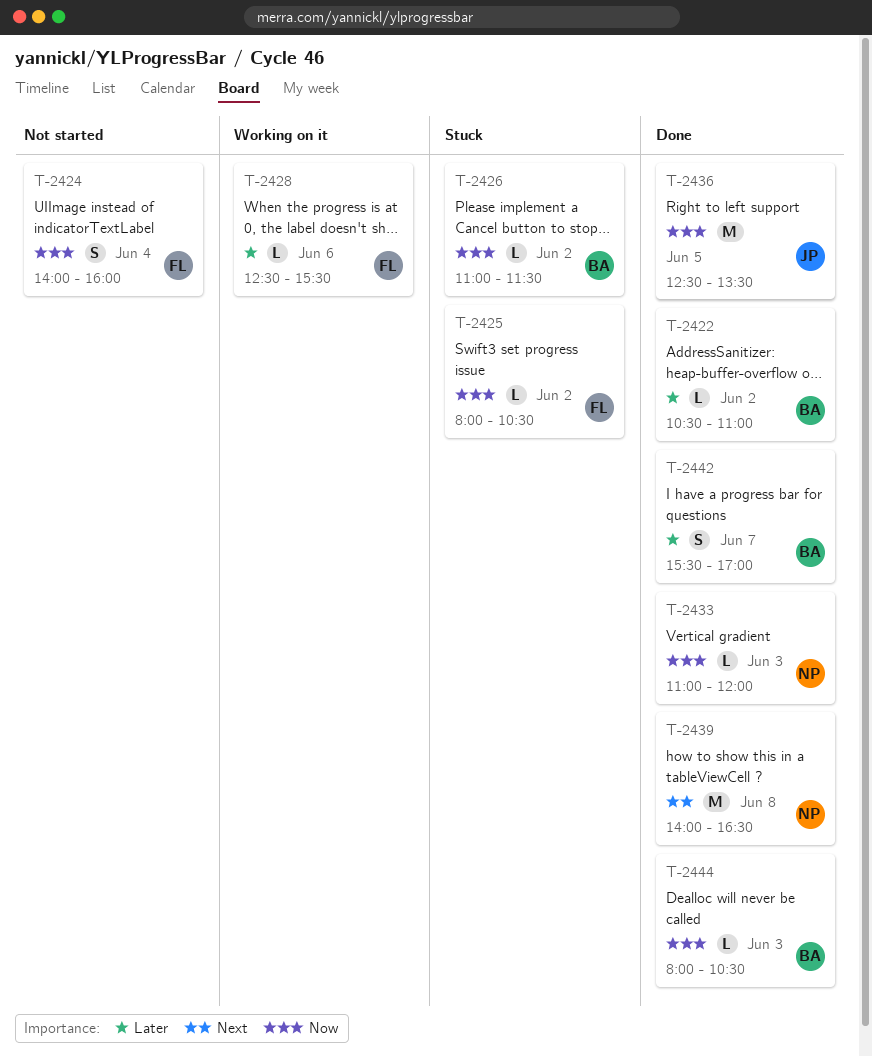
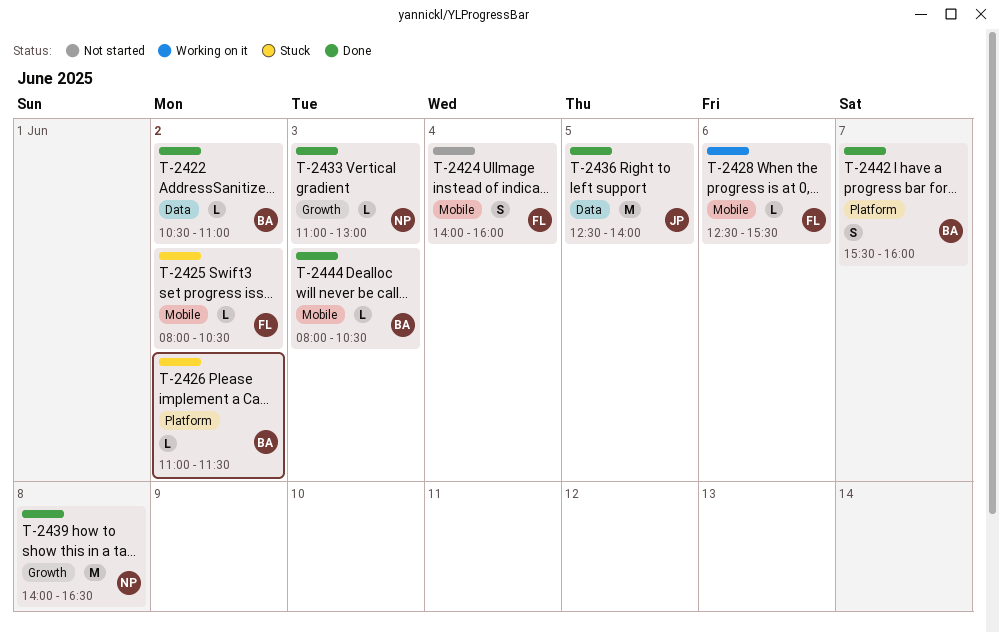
T-2433, ends: 12:00 -> 13:00
T-2436, ends: 13:30 -> 14:00
T-2442, ends: 17:00 -> 16:00

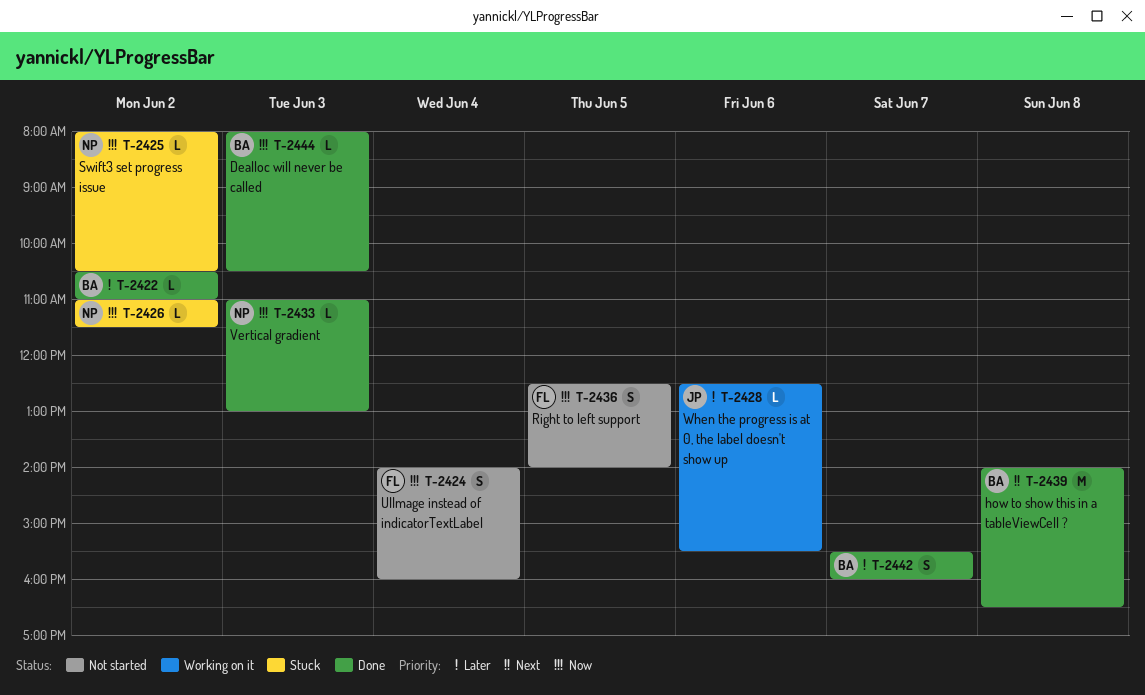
T-2425, owner: FL -> NP
T-2426, owner: BA -> NP
T-2428, owner: FL -> JP
T-2436, status: Done -> Not started
T-2436, owner: JP -> FL
T-2436, estimate: M -> S
T-2439, owner: NP -> BA

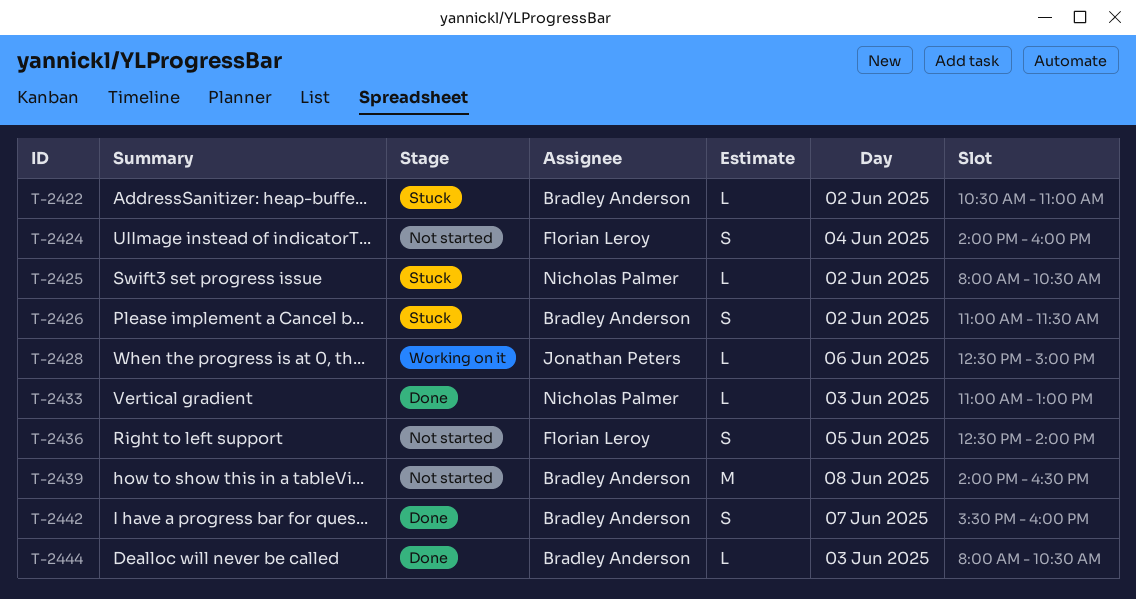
T-2422, status: Done -> Stuck
T-2426, owner: Nicholas Palmer -> Bradley Anderson
T-2426, estimate: L -> S
T-2428, ends: 15:30 -> 15:00
T-2439, status: Done -> Not started

